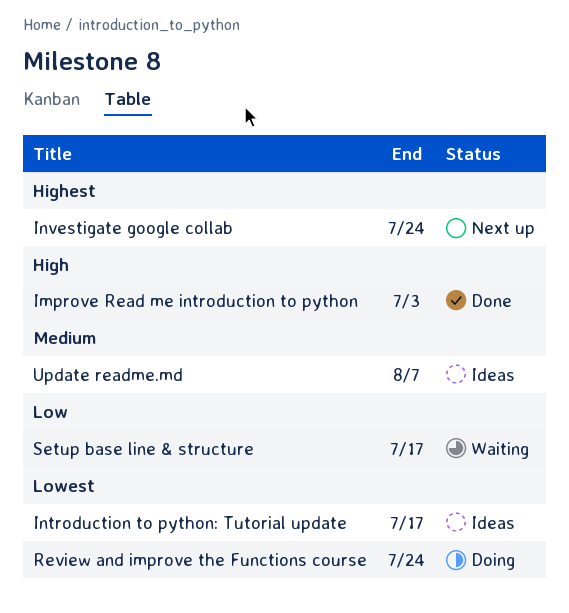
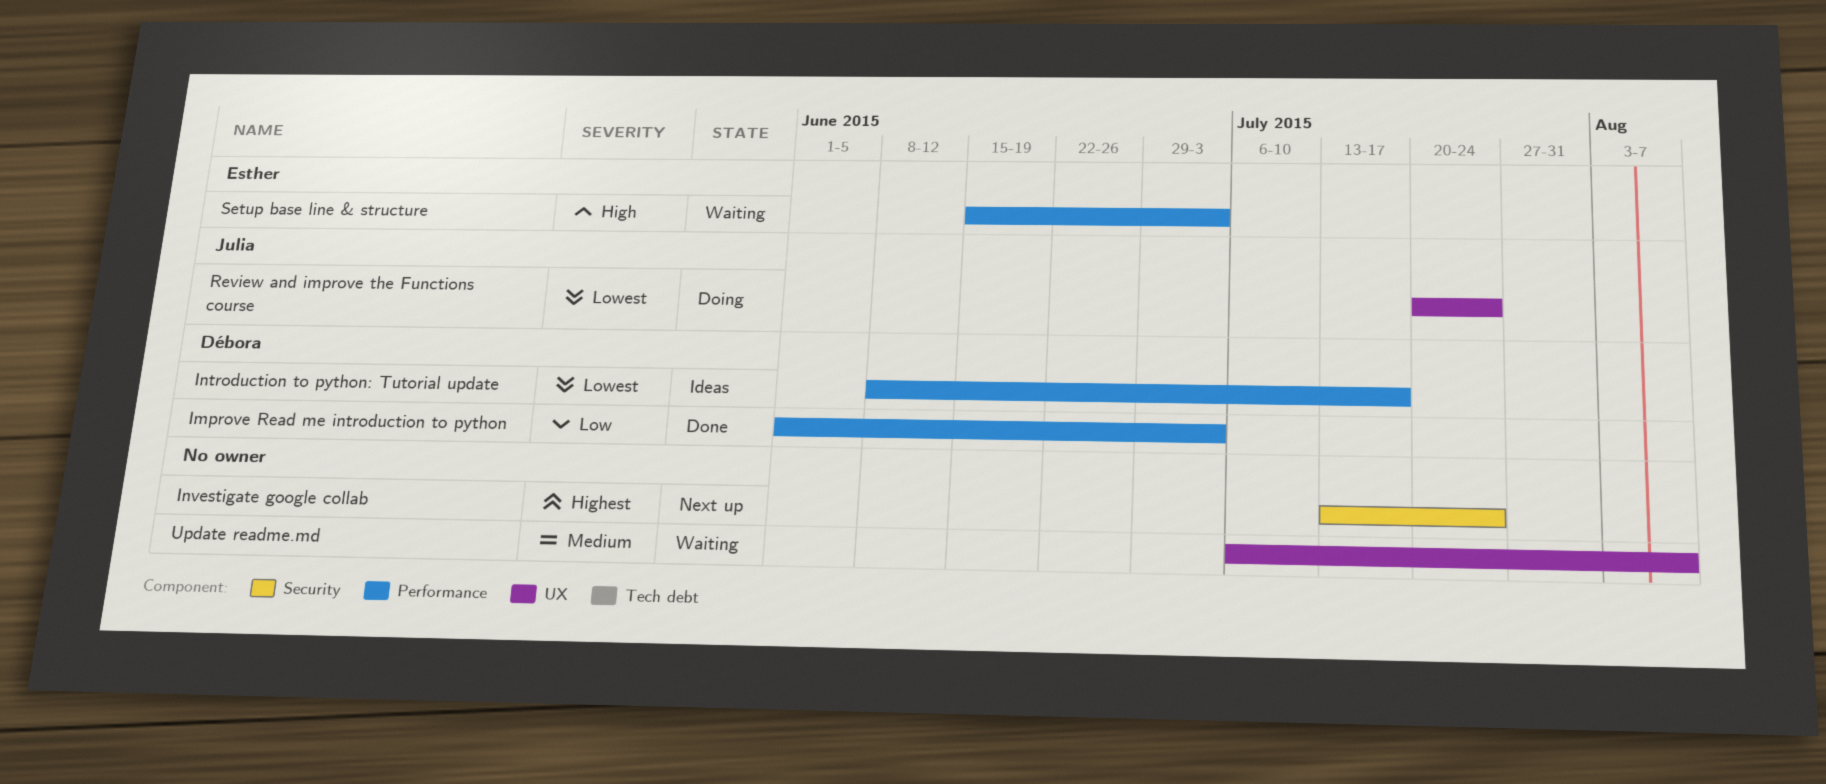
Improve Read me introduction to python, priority: High -> Low
Setup base line & structure, priority: Low -> High
Setup base line & structure, due: Jul 17 -> Jul 3
Update readme.md, status: Ideas -> Waiting

